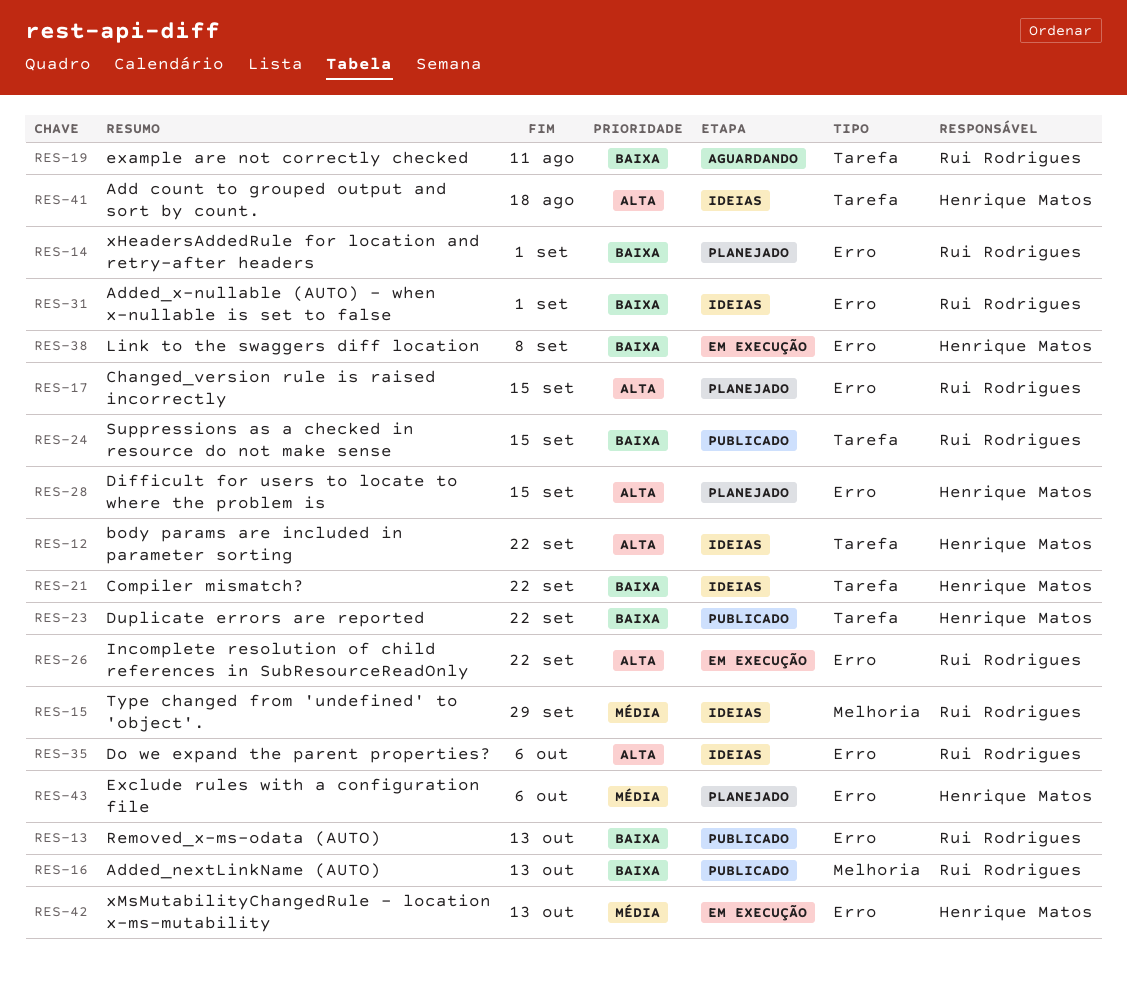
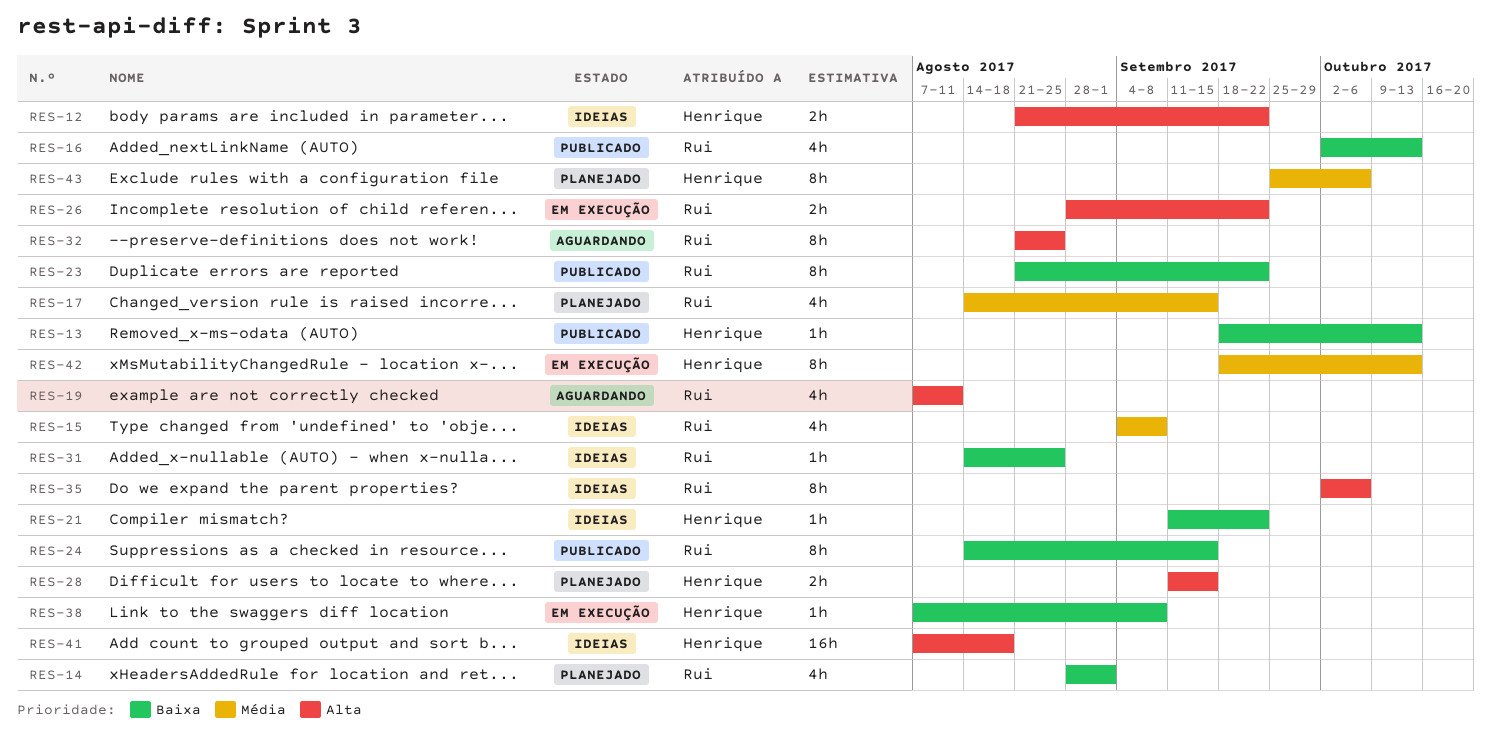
RES-13, owner: Rui Rodrigues -> Henrique Matos
RES-15, due: Sep 29 -> Sep 8
RES-17, priority: Alta -> Média
RES-19, priority: Baixa -> Alta
RES-23, owner: Henrique Matos -> Rui Rodrigues
RES-31, due: Sep 1 -> Aug 25
RES-32: none -> present

